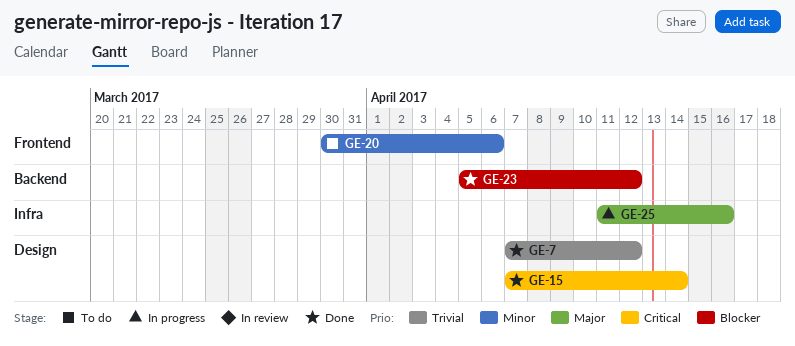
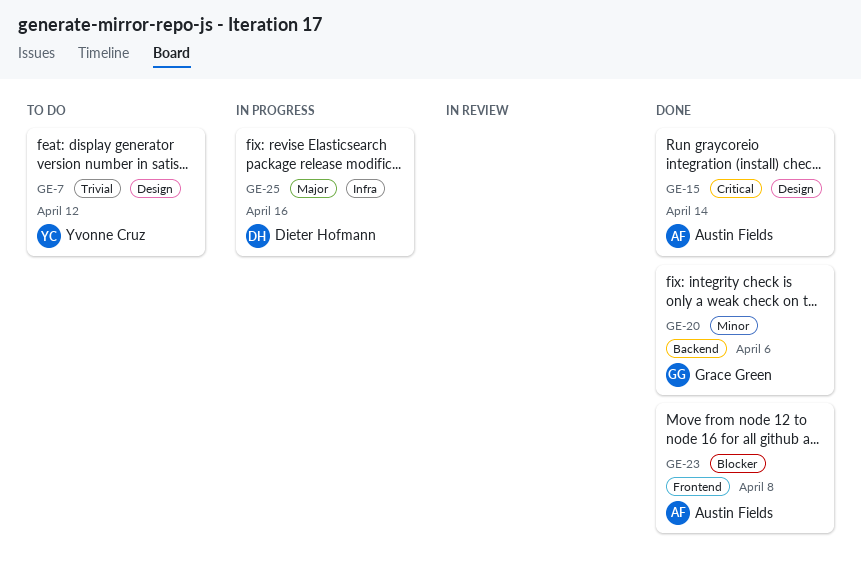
GE-7, status: Done -> To do
GE-20, status: To do -> Done
GE-20, label: Frontend -> Backend
GE-23, label: Backend -> Frontend
GE-23, due: Apr 12 -> Apr 8

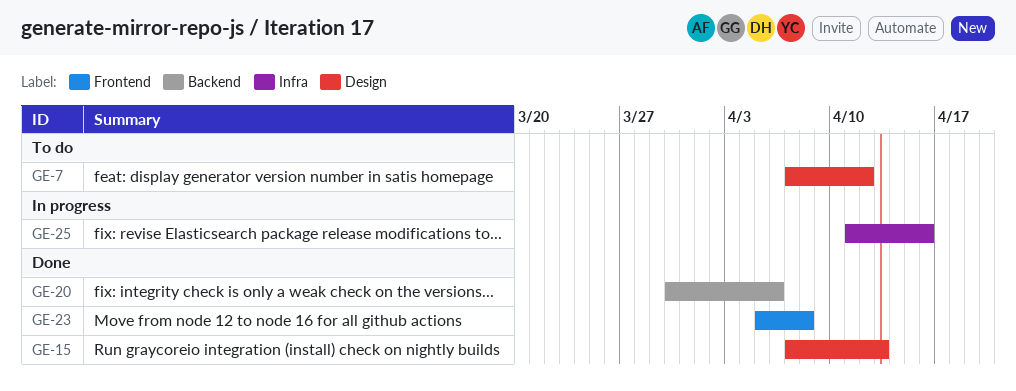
GE-15, due: Apr 14 -> Apr 13

